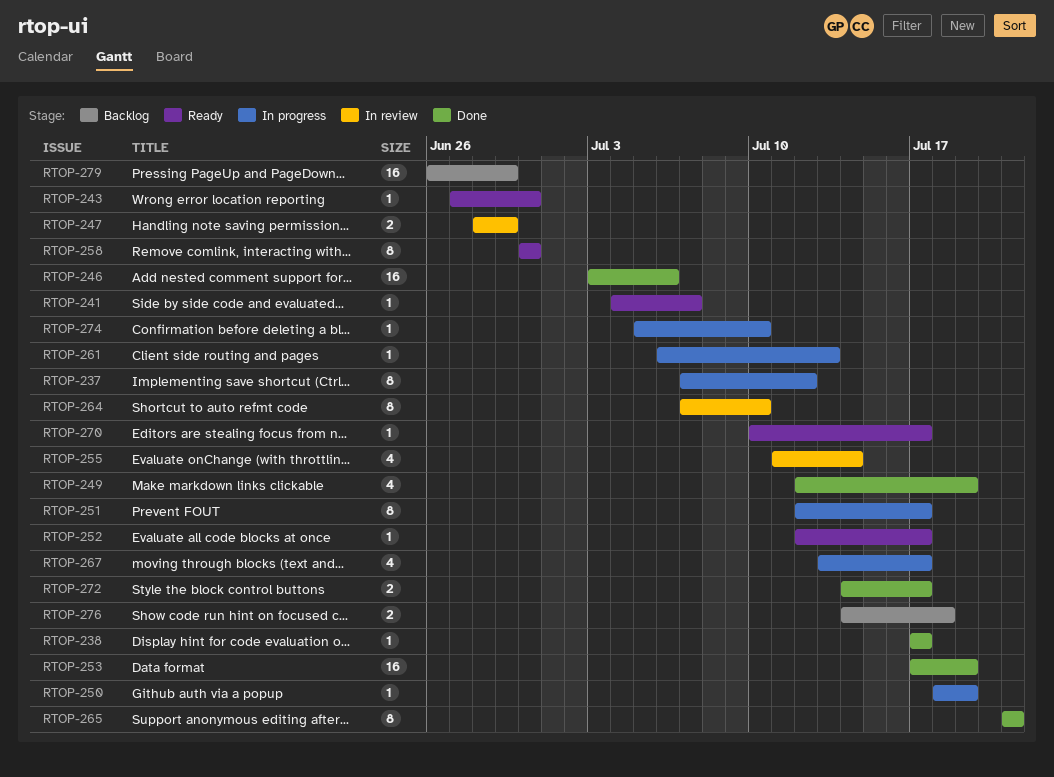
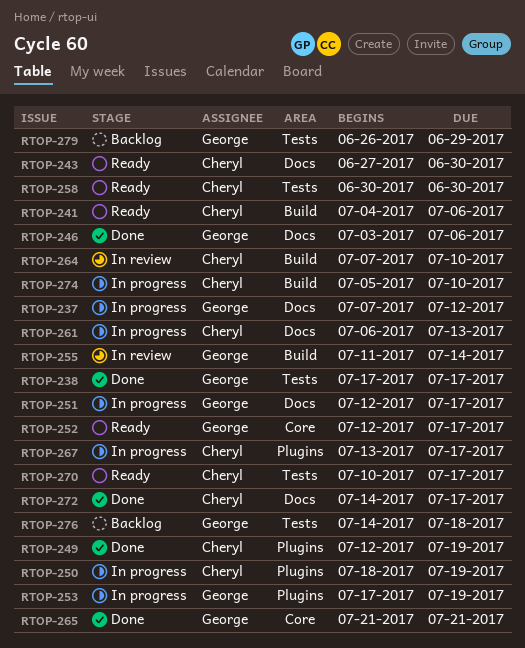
RTOP-241, due: Jul 7 -> Jul 6
RTOP-247: present -> none
RTOP-253, status: Done -> In progress

